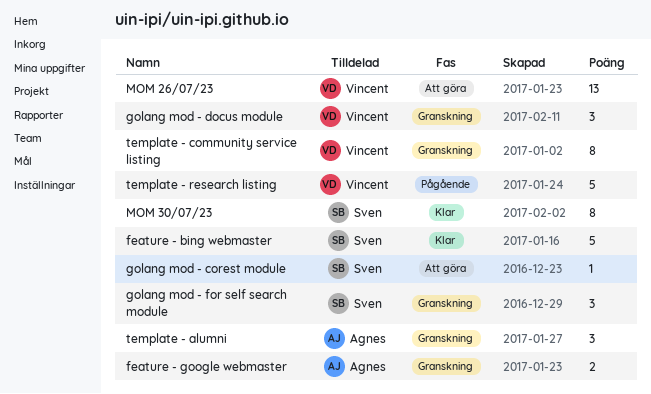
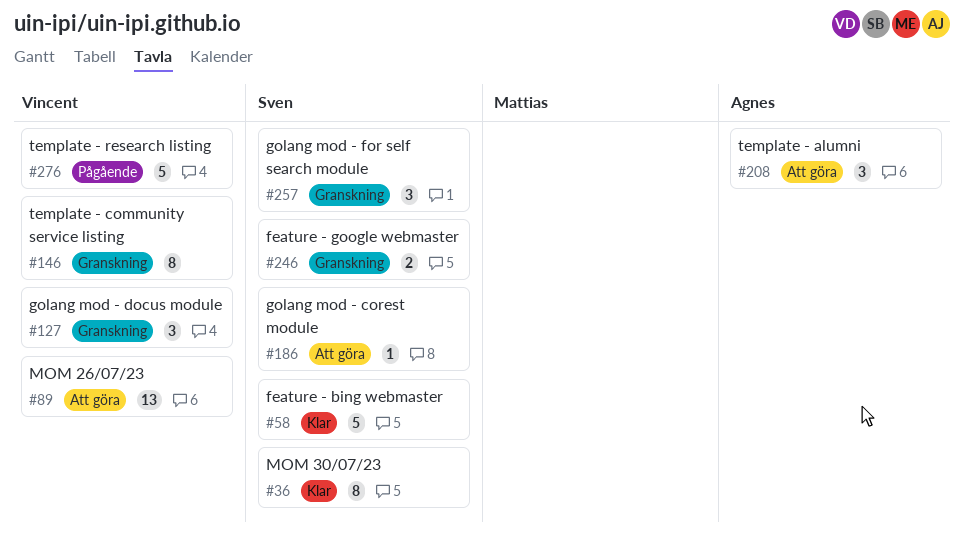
feature - google webmaster, owner: Agnes -> Sven
template - alumni, status: Granskning -> Att göra

